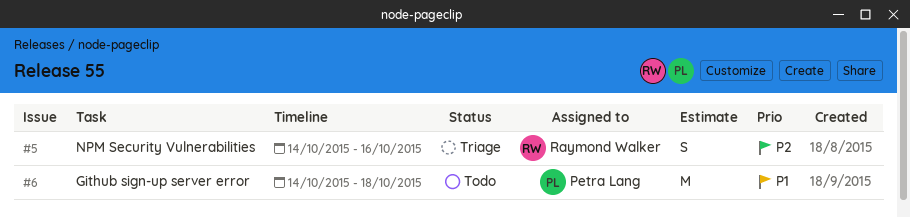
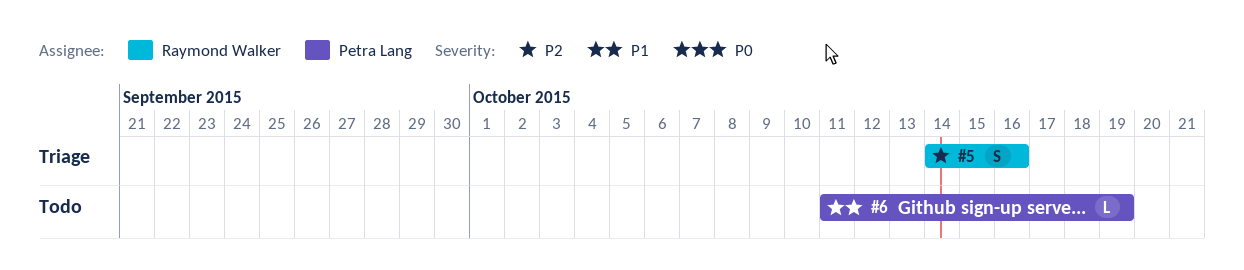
#6, estimate: M -> L
#6, start: Oct 14 -> Oct 11
#6, due: Oct 18 -> Oct 19

